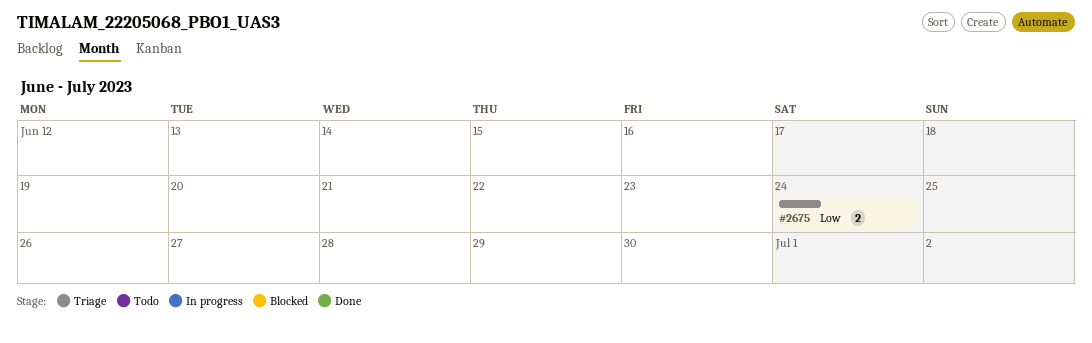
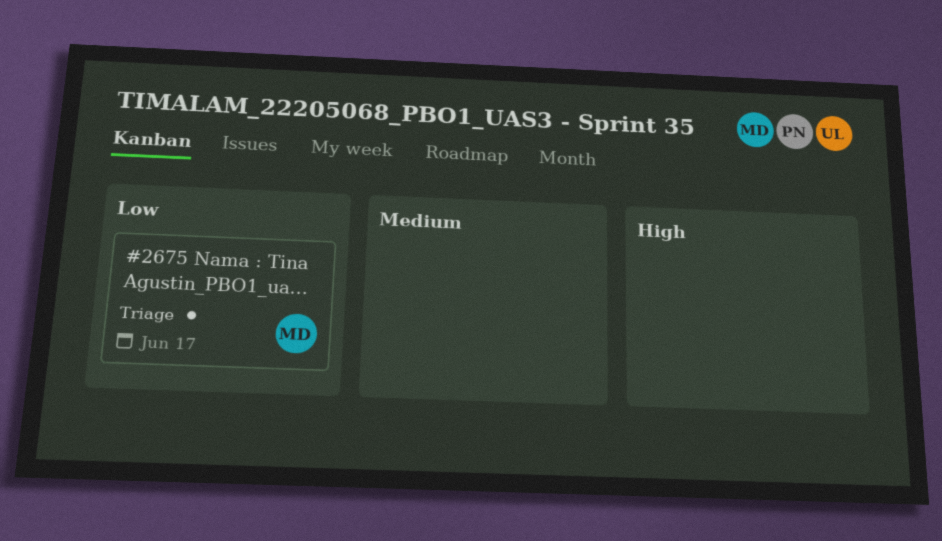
#2675, estimate: 2 -> 1
#2675, due: Jun 24 -> Jun 17

